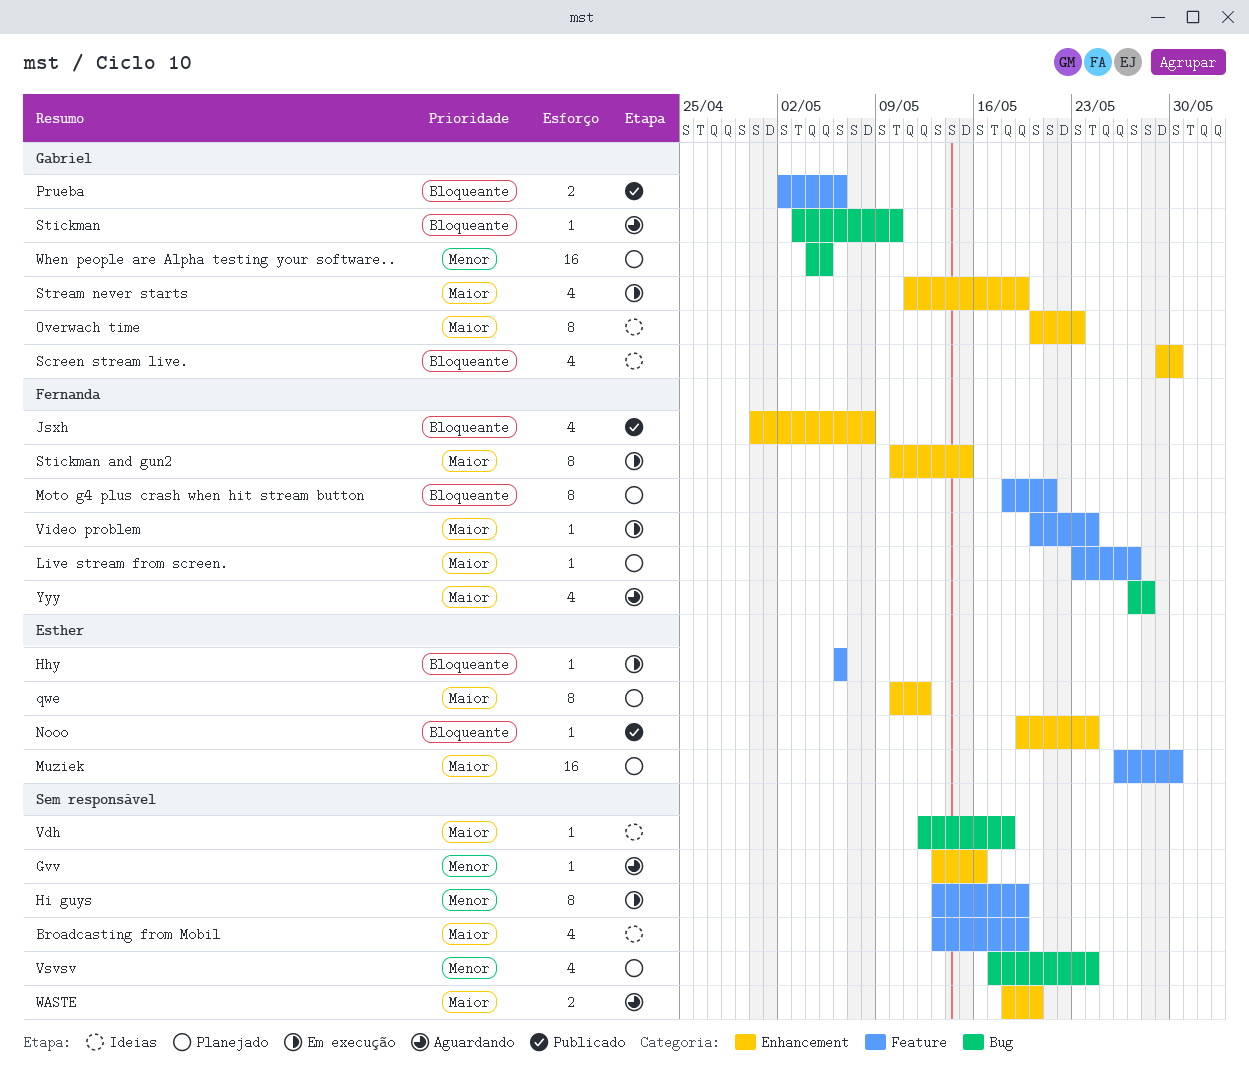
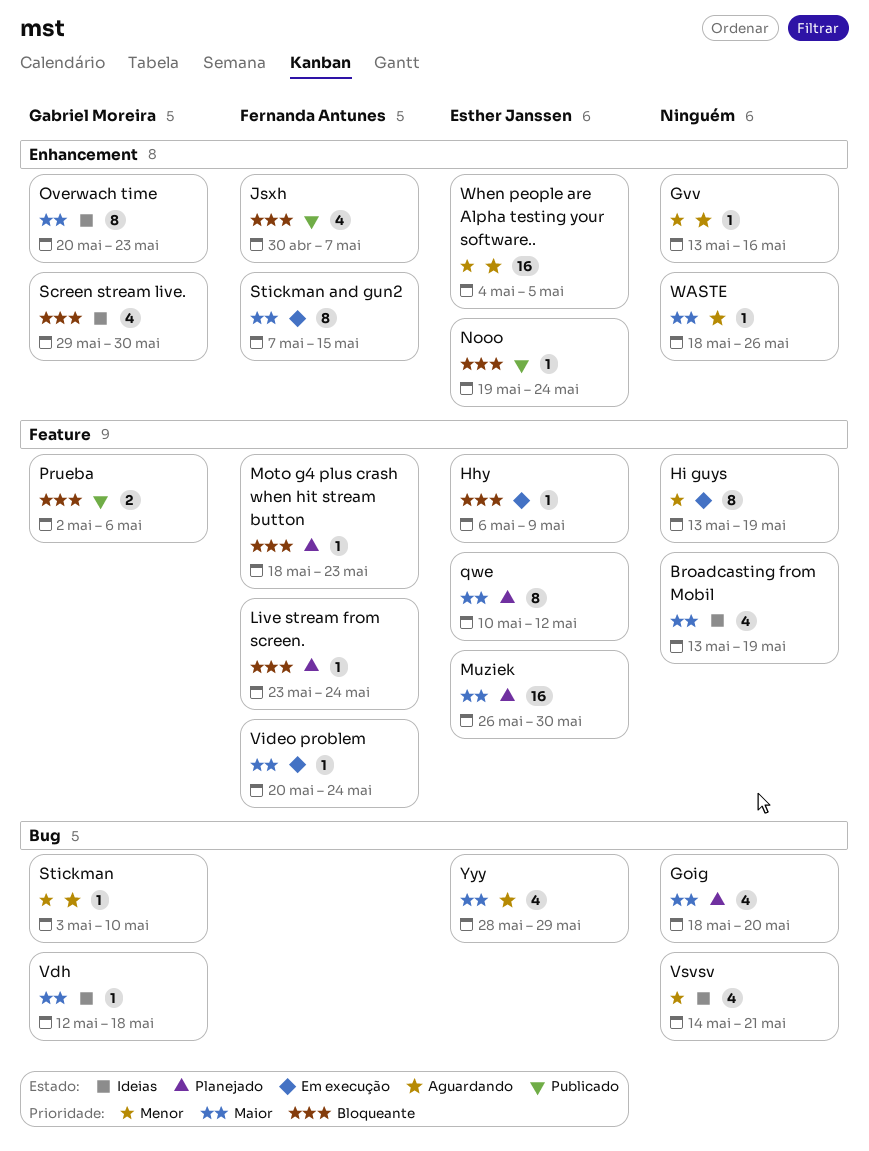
Goig: none -> present
Hhy, due: May 6 -> May 9
Jsxh, due: May 8 -> May 7
Live stream from screen., priority: Maior -> Bloqueante
Live stream from screen., due: May 27 -> May 24
Moto g4 plus crash when hit stream button, estimate: 8 -> 1
Moto g4 plus crash when hit stream button, due: May 21 -> May 23
qwe, label: Enhancement -> Feature
Stickman, priority: Bloqueante -> Menor
Stickman and gun2, start: May 10 -> May 7
Stream never starts: present -> none
Vdh, owner: none -> Gabriel Moreira
Vsvsv, status: Planejado -> Ideias
Vsvsv, start: May 17 -> May 14
Vsvsv, due: May 24 -> May 21
WASTE, estimate: 2 -> 1
WASTE, due: May 20 -> May 26
When people are Alpha testing your software.., status: Planejado -> Aguardando
When people are Alpha testing your software.., owner: Gabriel Moreira -> Esther Janssen
When people are Alpha testing your software.., label: Bug -> Enhancement
Yyy, owner: Fernanda Antunes -> Esther Janssen
Yyy, start: May 27 -> May 28
Yyy, due: May 28 -> May 29

